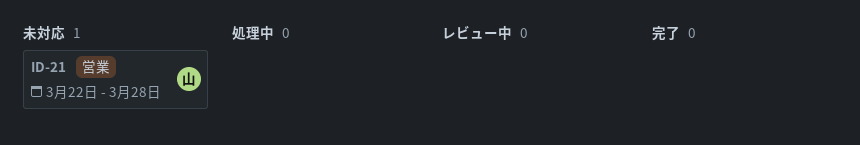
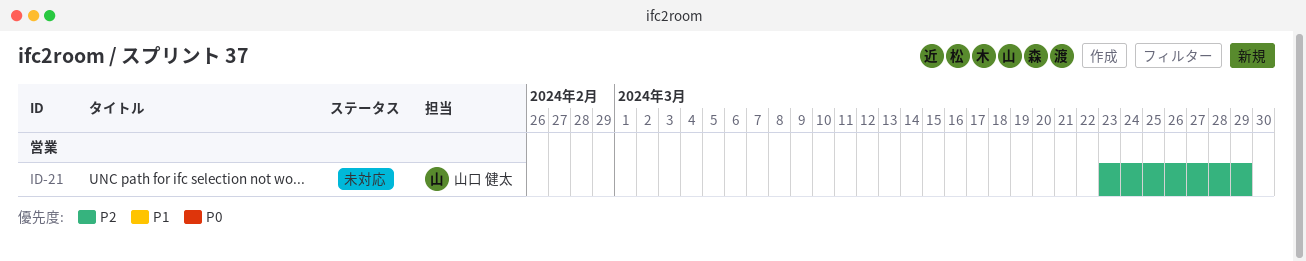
ID-21, start: Mar 22 -> Mar 23
ID-21, due: Mar 28 -> Mar 29

